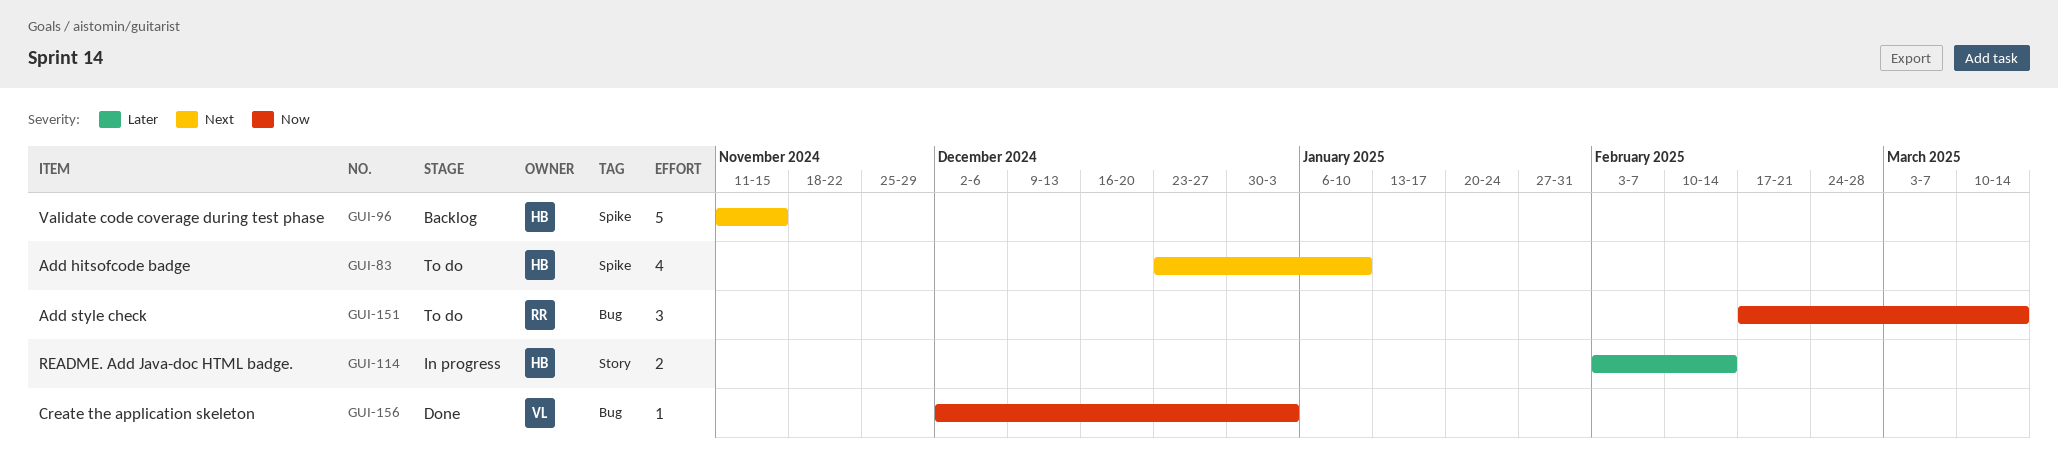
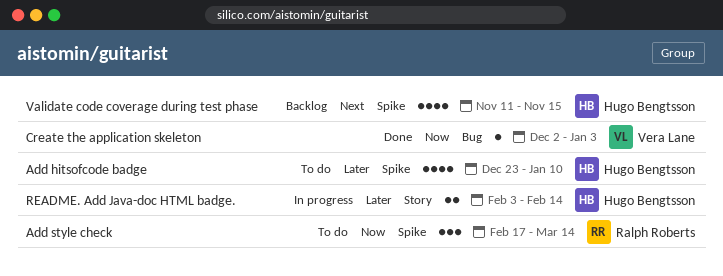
Add hitsofcode badge, priority: Next -> Later
Add style check, label: Bug -> Spike
Validate code coverage during test phase, estimate: 5 -> 4

